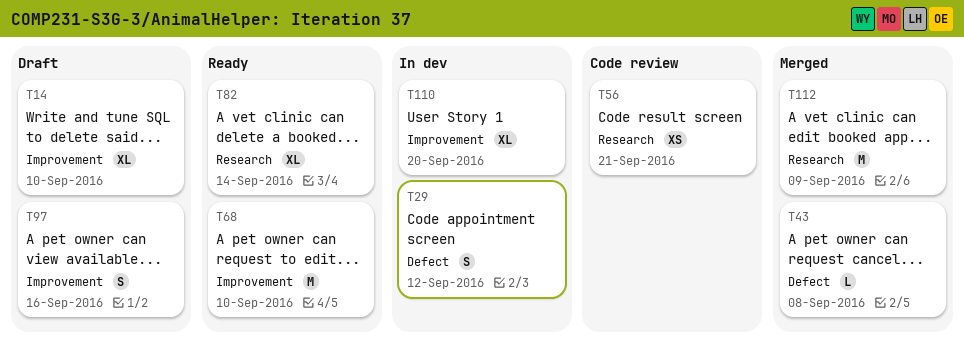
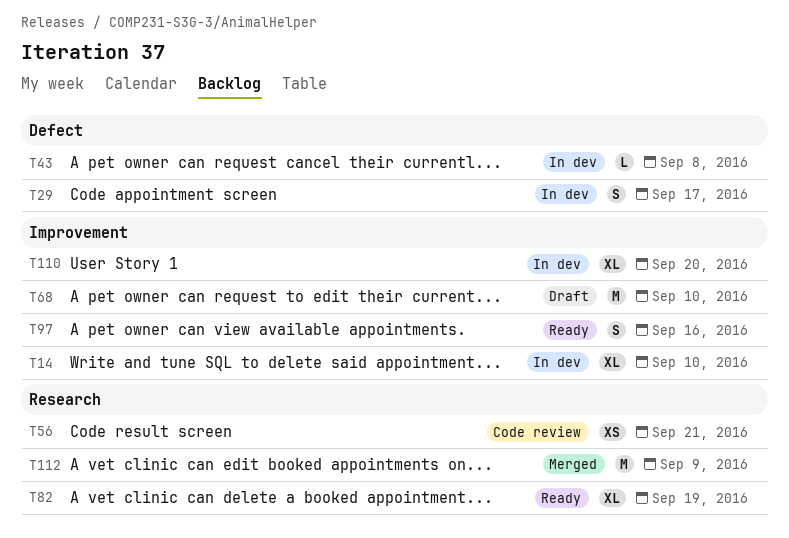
T14, status: Draft -> In dev
T29, due: Sep 12 -> Sep 17
T43, status: Merged -> In dev
T68, status: Ready -> Draft
T82, due: Sep 14 -> Sep 19
T97, status: Draft -> Ready

